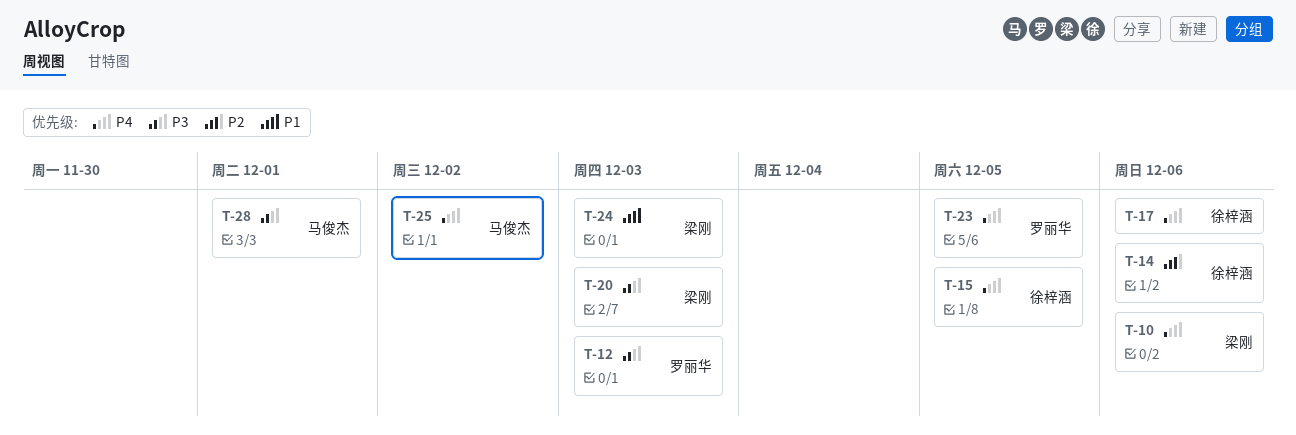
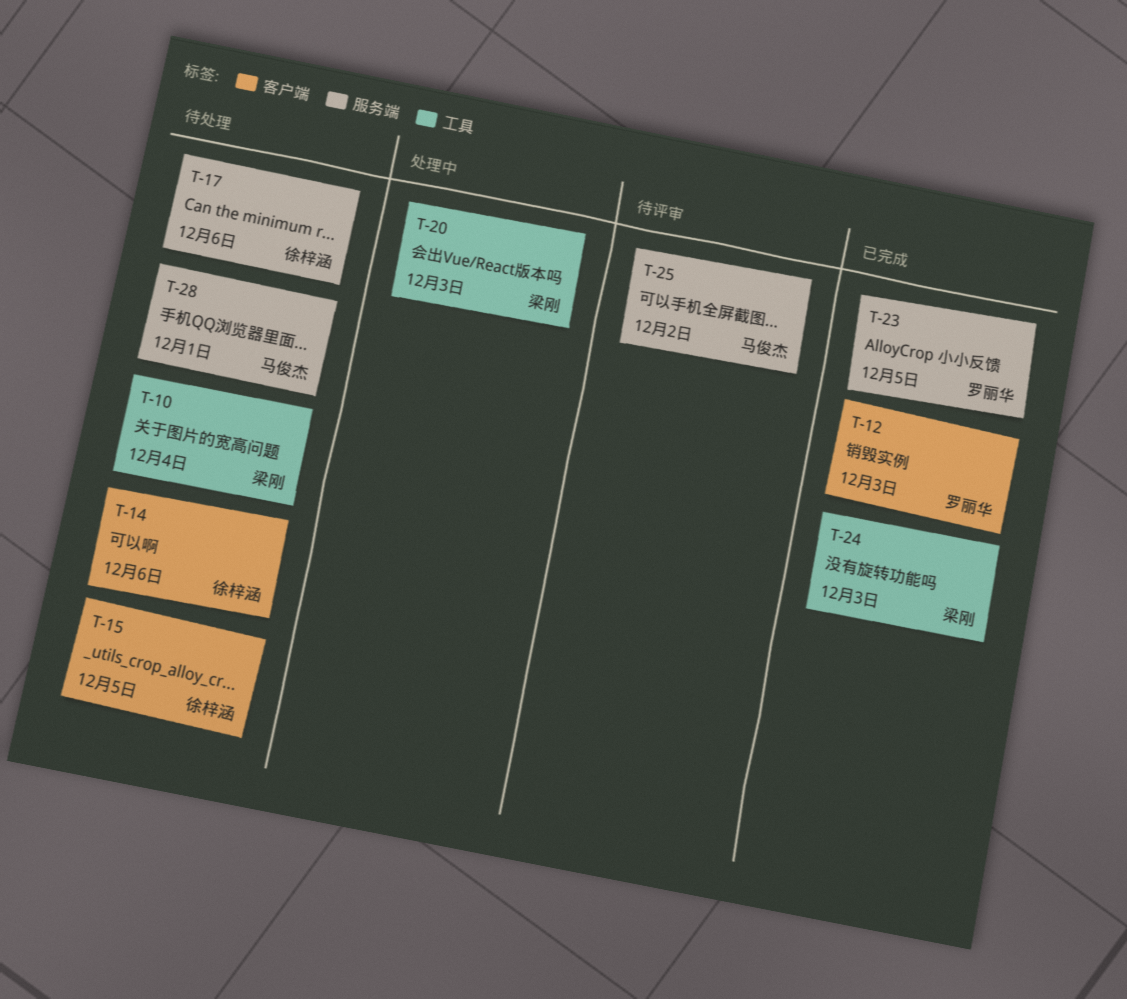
T-10, due: Dec 6 -> Dec 4

